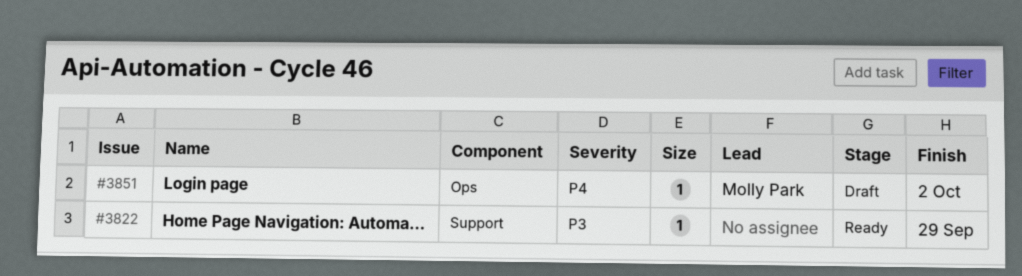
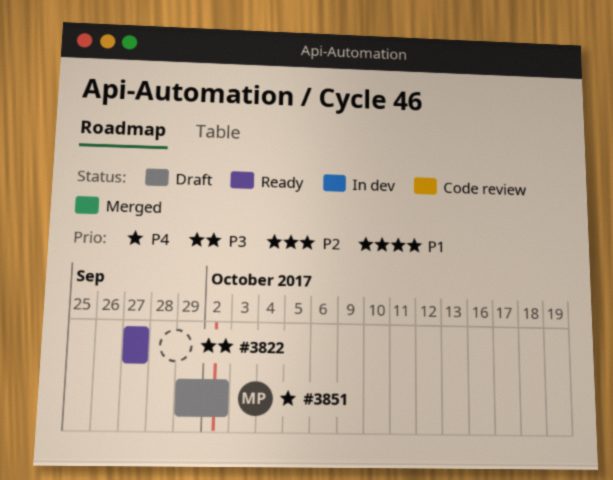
#3822, due: Sep 29 -> Sep 27

